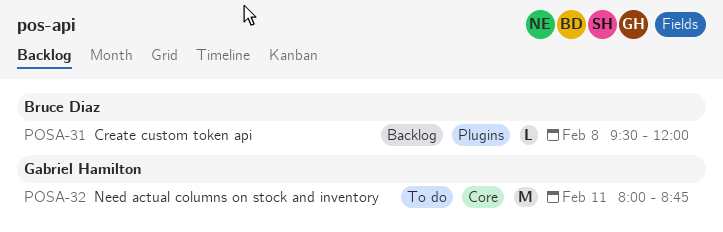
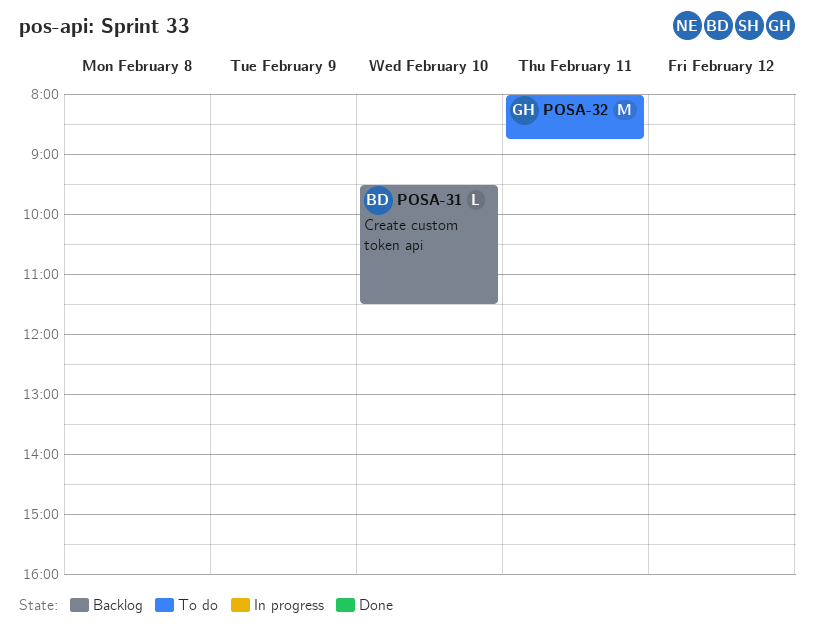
POSA-31, day: Feb 8 -> Feb 10
POSA-31, ends: 12:00 -> 11:30

